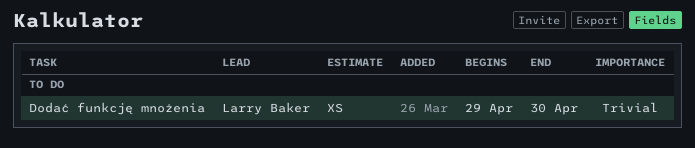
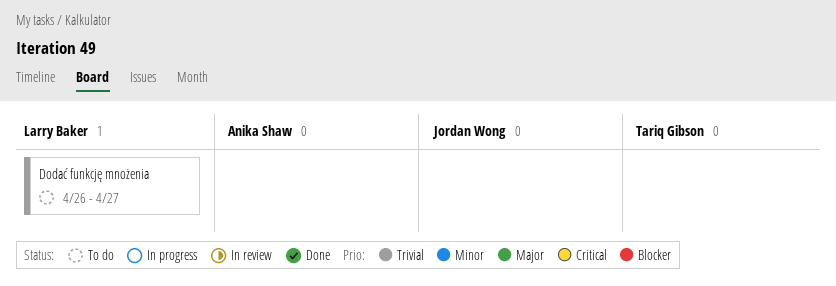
Dodać funkcję mnożenia, start: Apr 29 -> Apr 26
Dodać funkcję mnożenia, due: Apr 30 -> Apr 27

